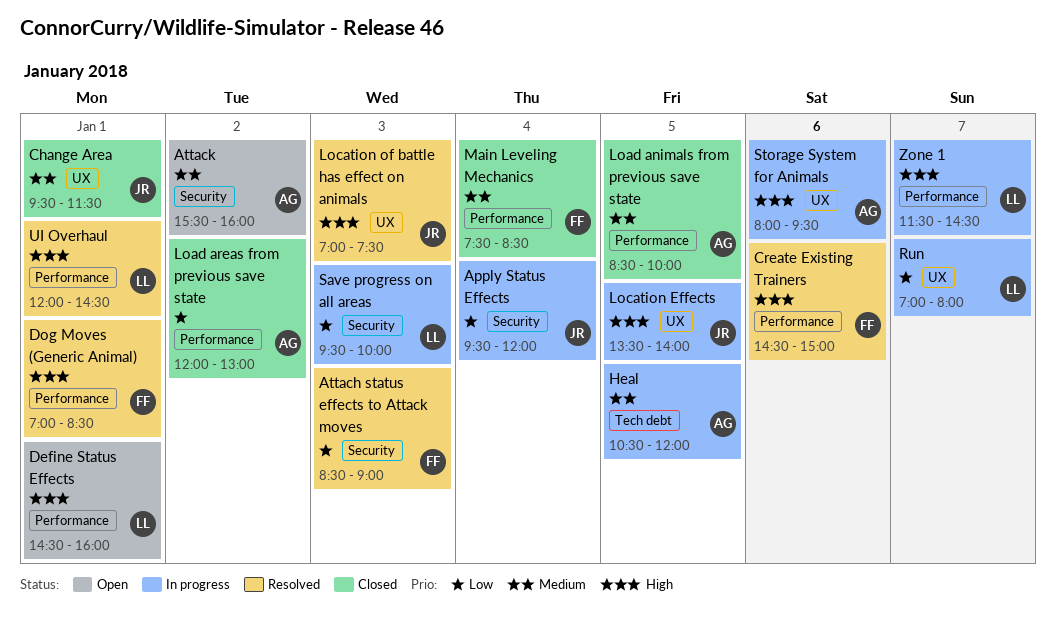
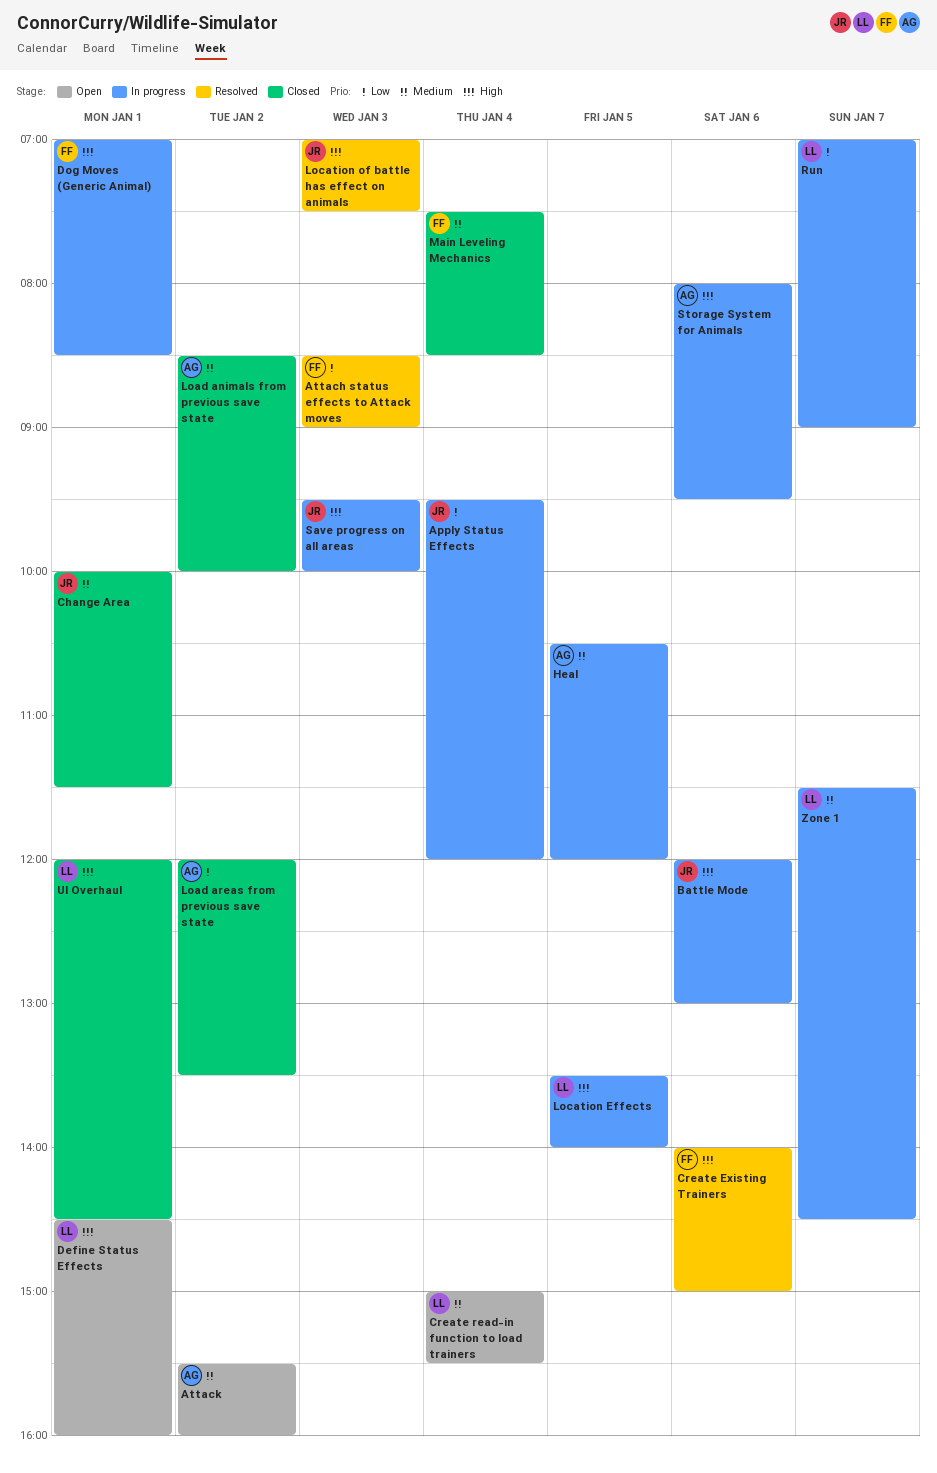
Battle Mode: none -> present
Change Area, begins: 09:30 -> 10:00
Create Existing Trainers, begins: 14:30 -> 14:00
Create read-in function to load trainers: none -> present
Dog Moves (Generic Animal), status: Resolved -> In progress
Load animals from previous save state, day: Jan 5 -> Jan 2
Load areas from previous save state, ends: 13:00 -> 13:30
Location Effects, owner: JR -> LL
Run, ends: 08:00 -> 09:00
Save progress on all areas, owner: LL -> JR
Save progress on all areas, priority: Low -> High
UI Overhaul, status: Resolved -> Closed
Zone 1, priority: High -> Medium

